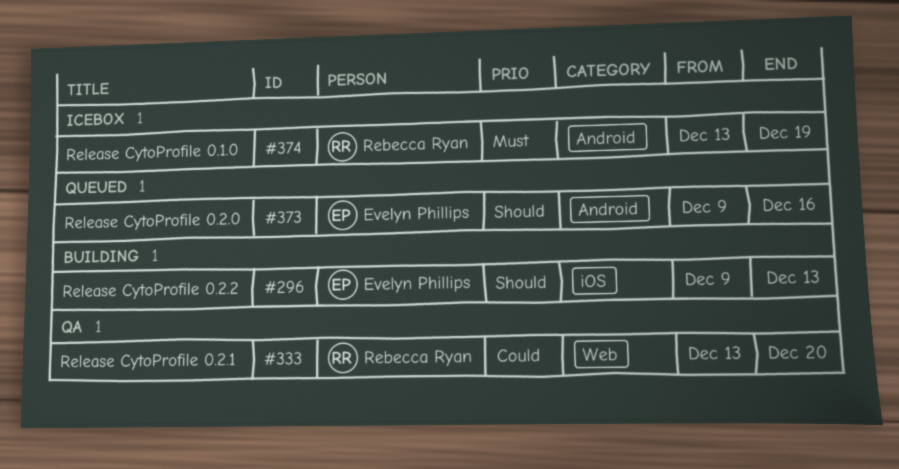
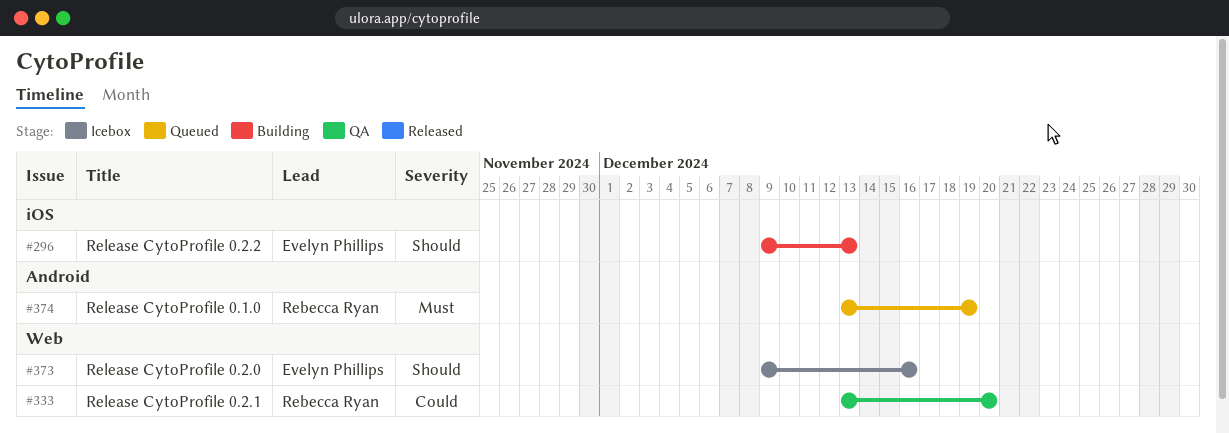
#373, status: Queued -> Icebox
#373, label: Android -> Web
#374, status: Icebox -> Queued

